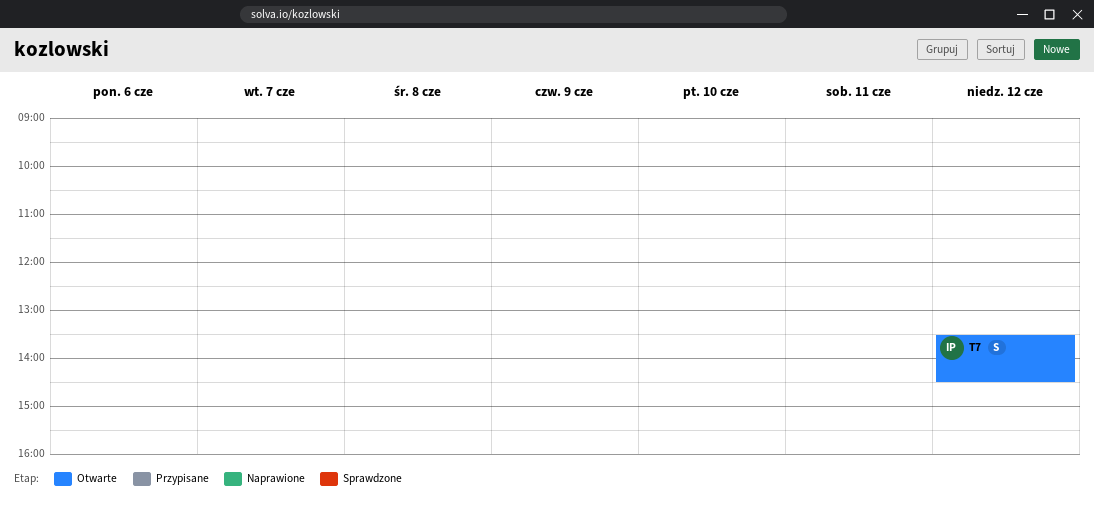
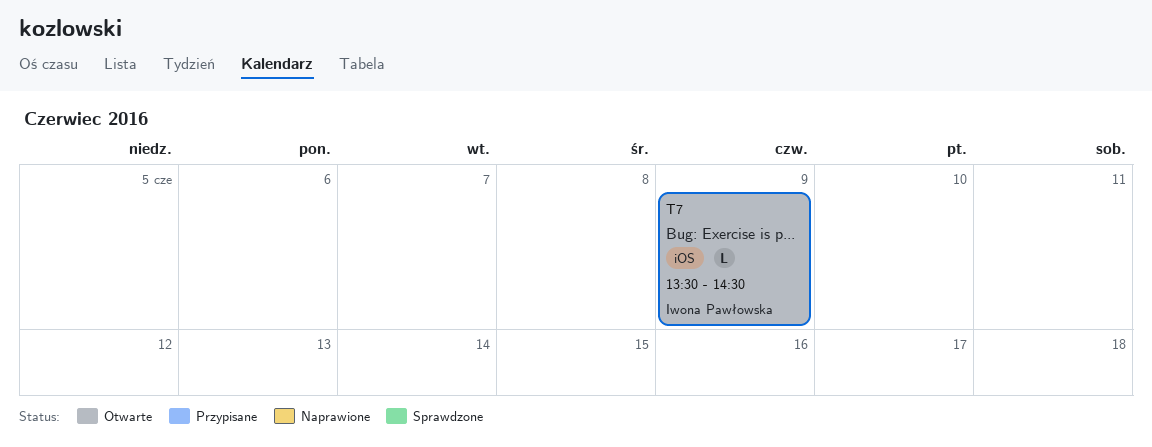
T7, estimate: S -> L
T7, day: Jun 12 -> Jun 9

